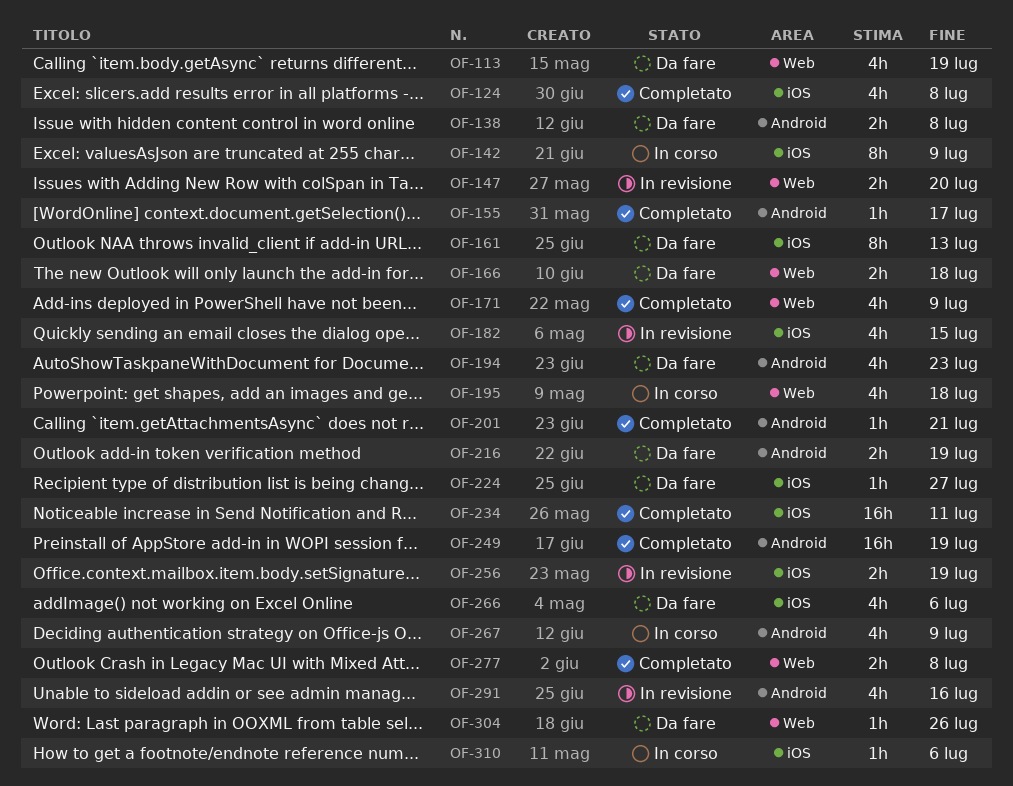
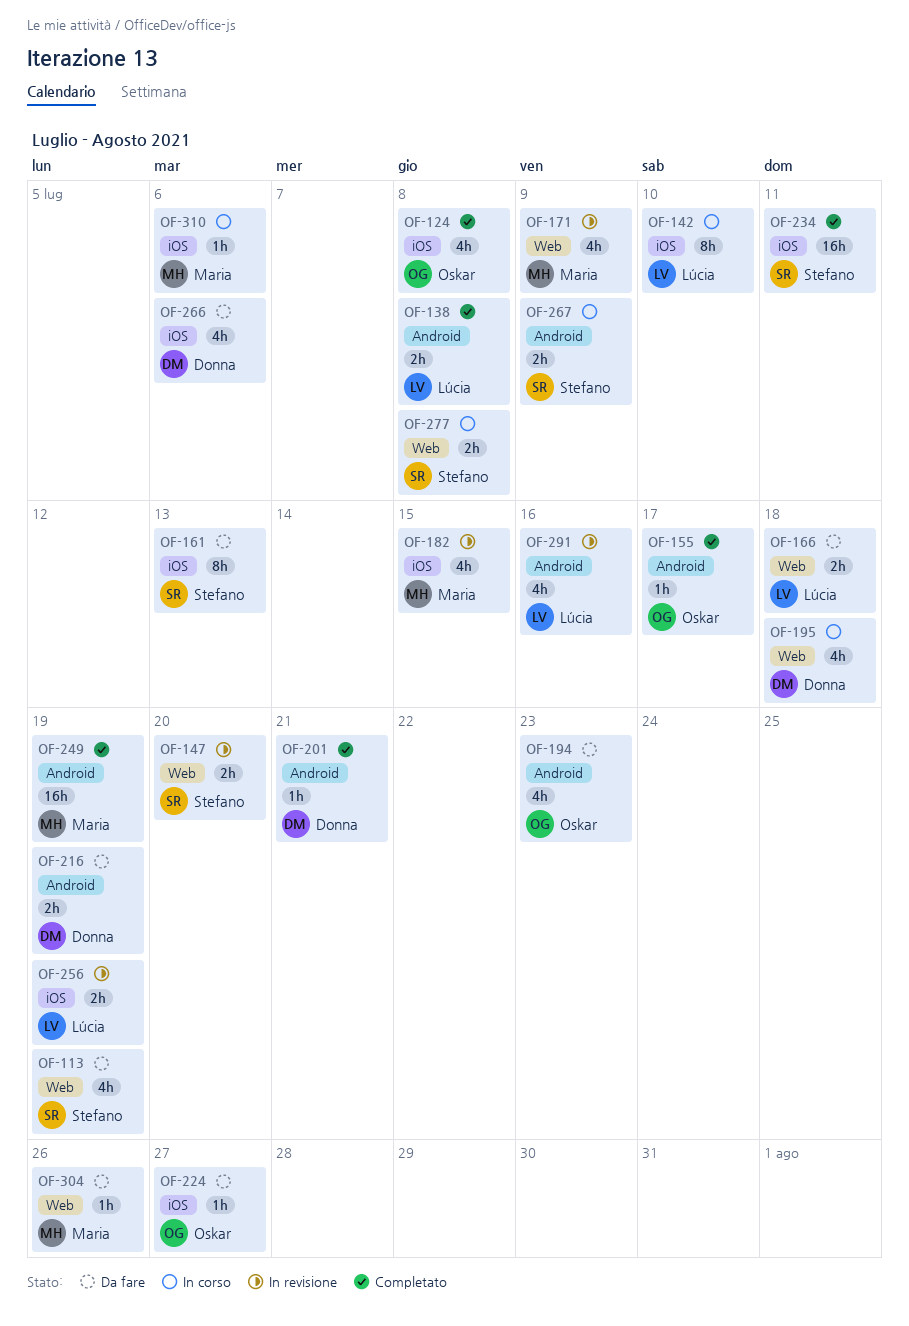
OF-138, status: Da fare -> Completato
OF-142, due: Jul 9 -> Jul 10
OF-171, status: Completato -> In revisione
OF-267, estimate: 4h -> 2h
OF-277, status: Completato -> In corso

